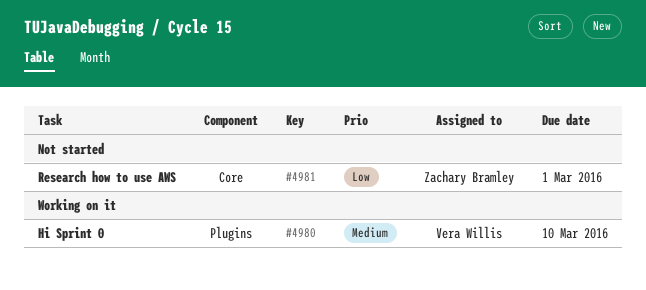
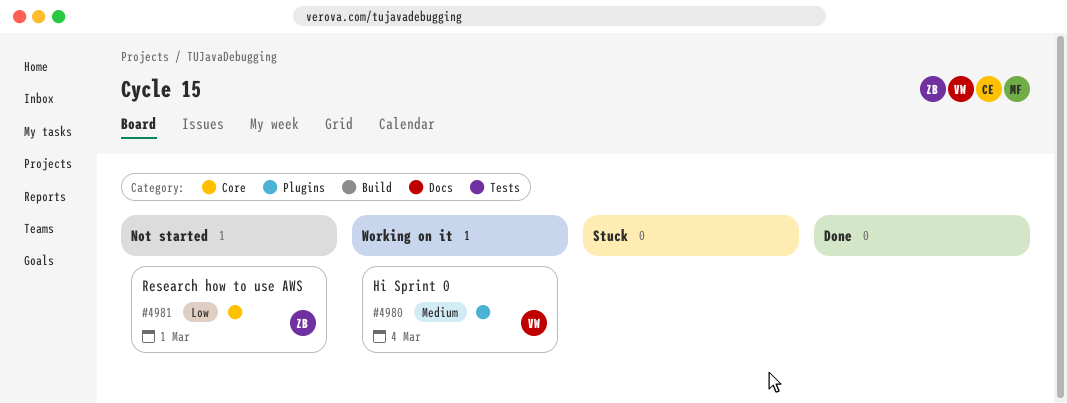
#4980, due: Mar 10 -> Mar 4

